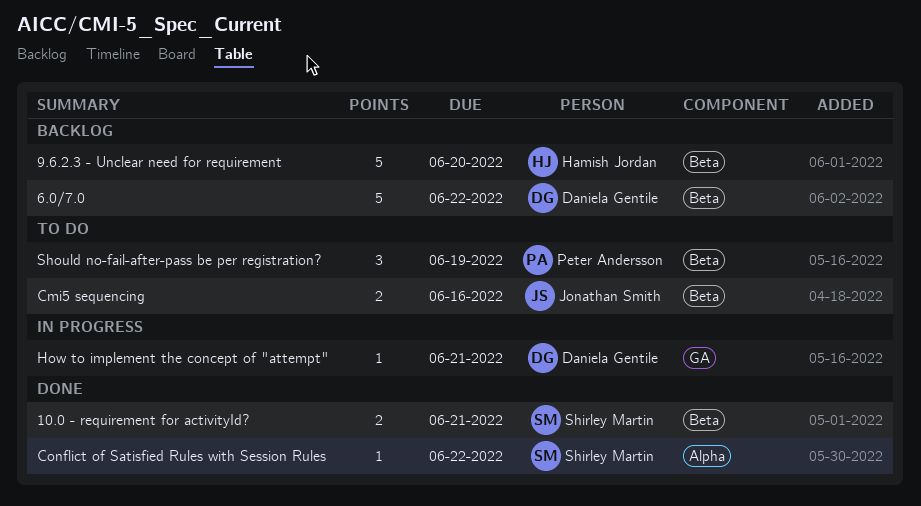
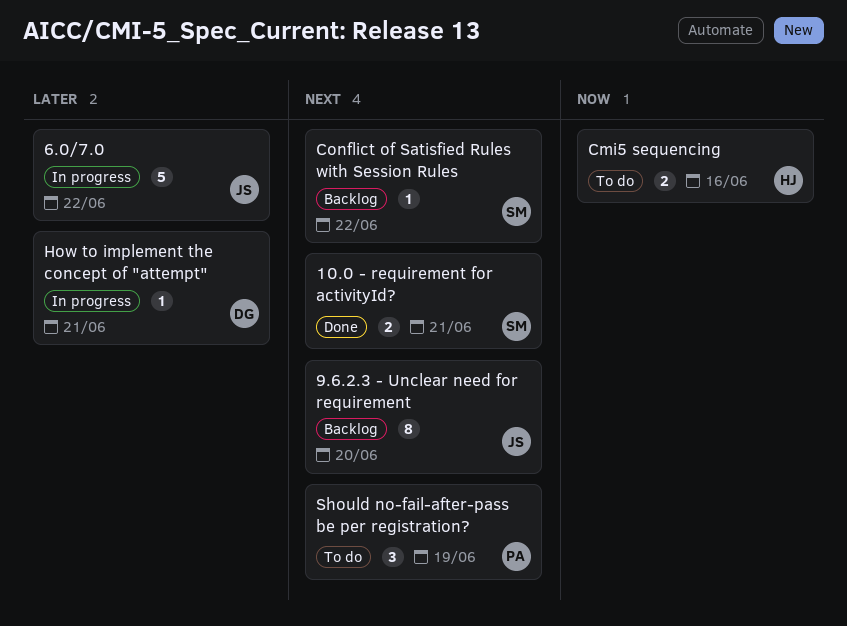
6.0/7.0, status: Backlog -> In progress
6.0/7.0, owner: Daniela Gentile -> Jonathan Smith
9.6.2.3 - Unclear need for requirement, owner: Hamish Jordan -> Jonathan Smith
9.6.2.3 - Unclear need for requirement, estimate: 5 -> 8
Cmi5 sequencing, owner: Jonathan Smith -> Hamish Jordan
Conflict of Satisfied Rules with Session Rules, status: Done -> Backlog

